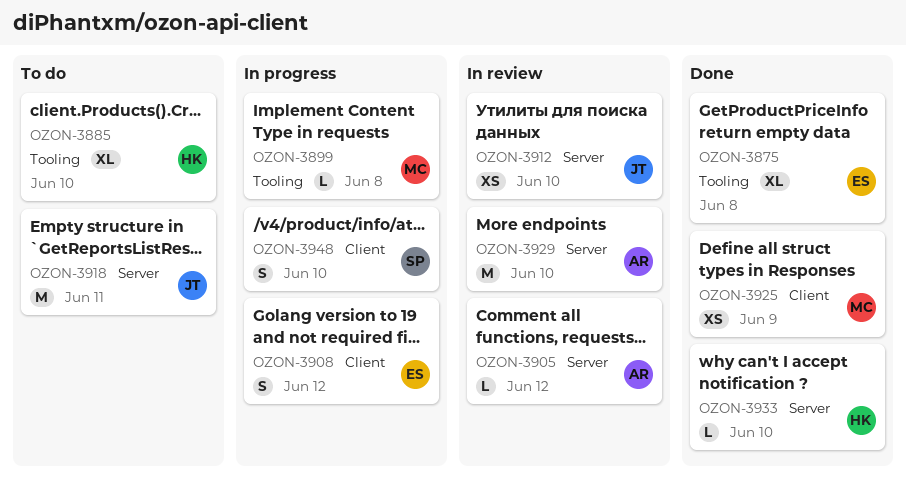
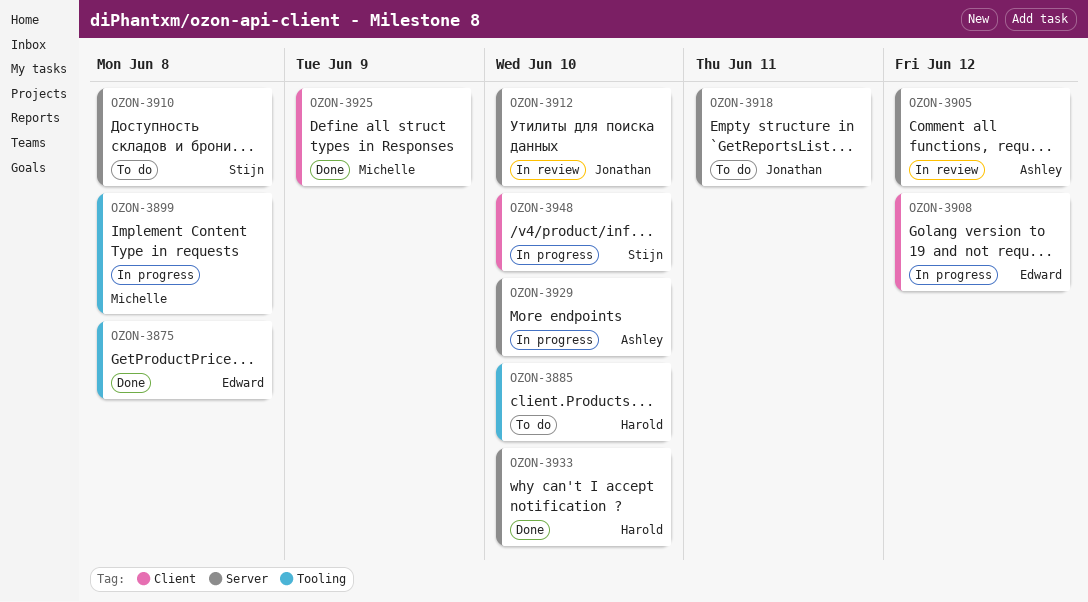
OZON-3910: none -> present
OZON-3929, status: In review -> In progress

